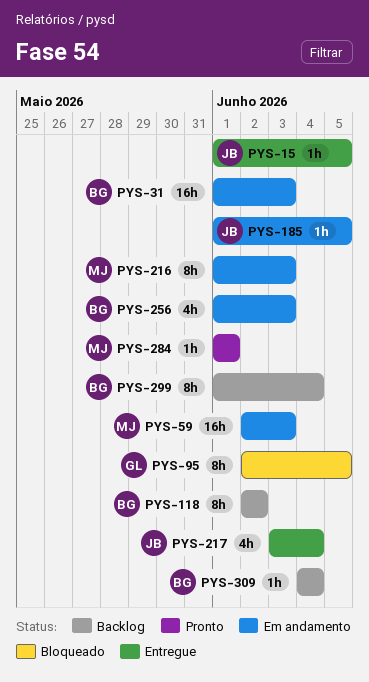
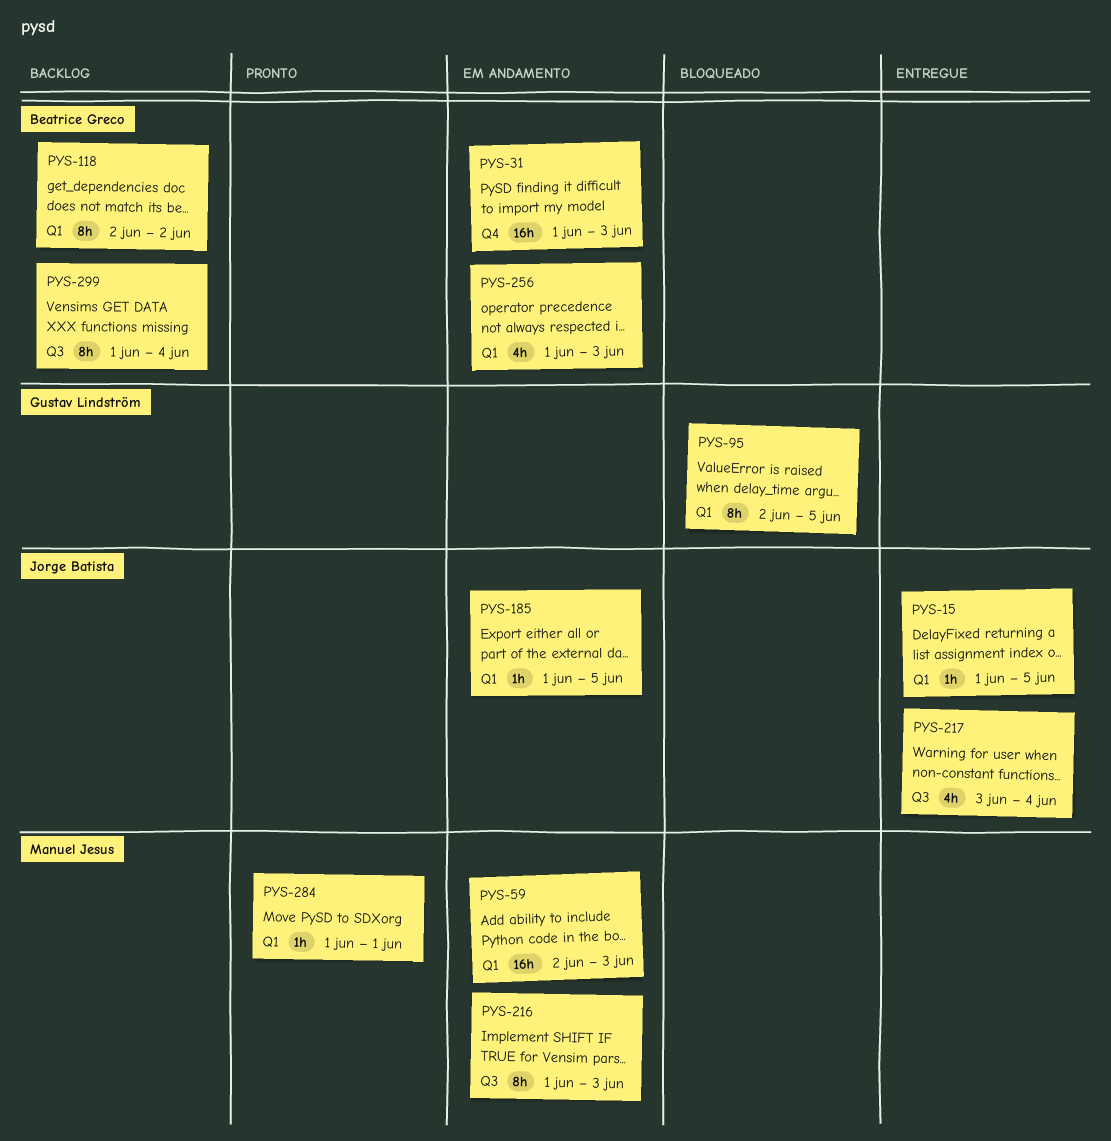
PYS-309: present -> none

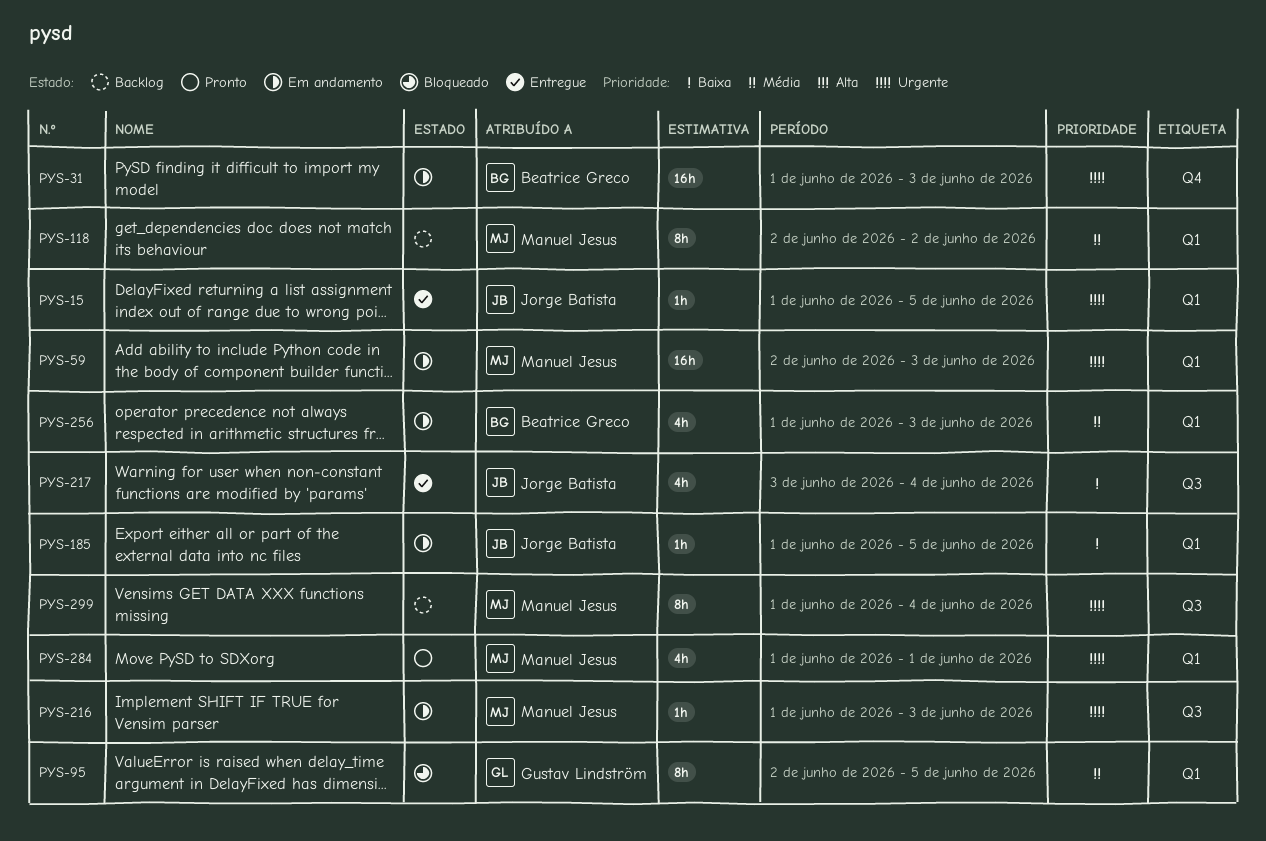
PYS-118, owner: Beatrice Greco -> Manuel Jesus
PYS-216, estimate: 8h -> 1h
PYS-284, estimate: 1h -> 4h
PYS-299, owner: Beatrice Greco -> Manuel Jesus

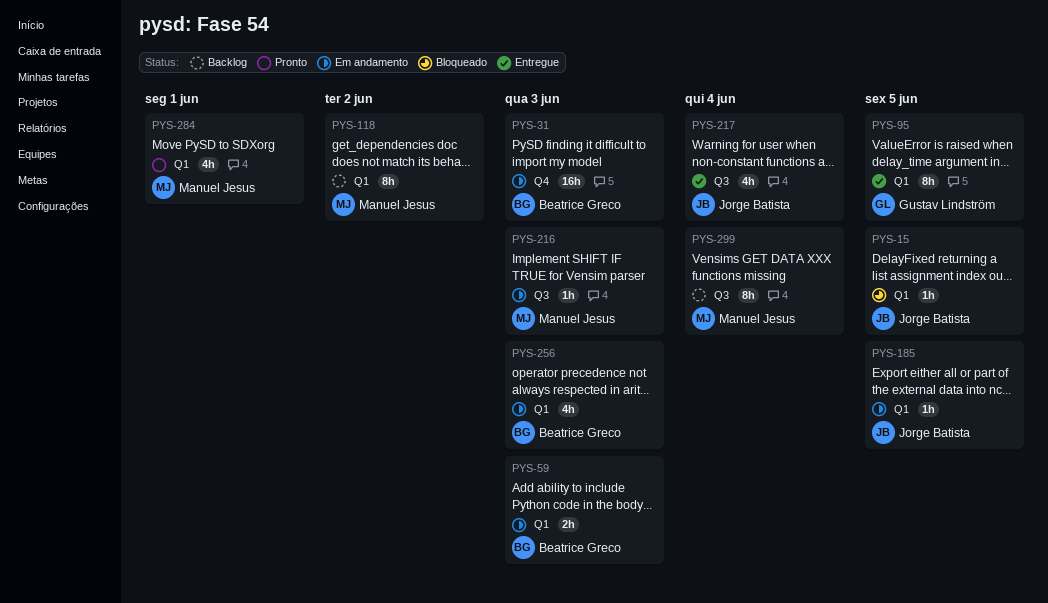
PYS-15, status: Entregue -> Bloqueado
PYS-59, owner: Manuel Jesus -> Beatrice Greco
PYS-59, estimate: 16h -> 2h
PYS-95, status: Bloqueado -> Entregue

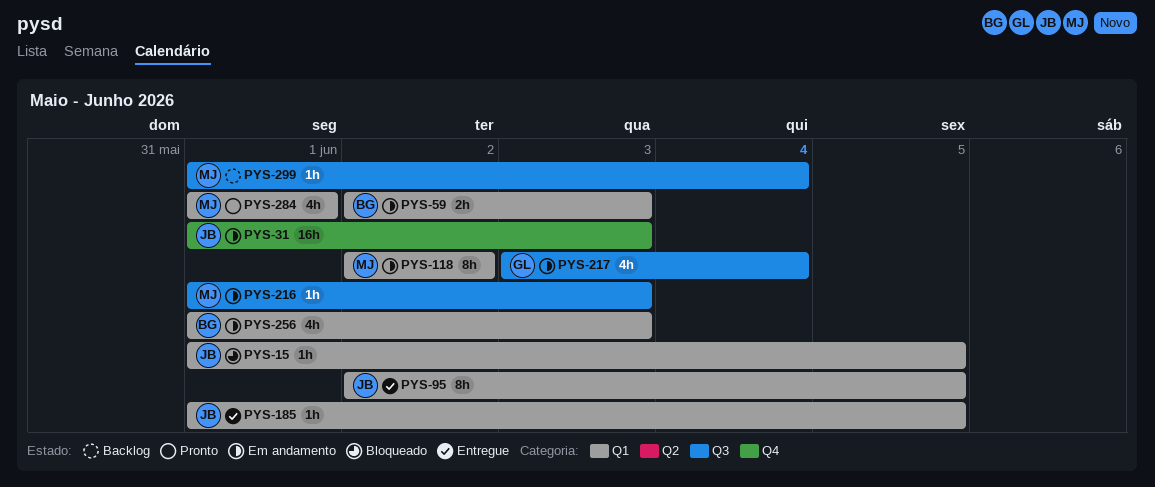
PYS-31, owner: Beatrice Greco -> Jorge Batista
PYS-95, owner: Gustav Lindström -> Jorge Batista
PYS-118, status: Backlog -> Em andamento
PYS-185, status: Em andamento -> Entregue
PYS-217, status: Entregue -> Em andamento
PYS-217, owner: Jorge Batista -> Gustav Lindström
PYS-299, estimate: 8h -> 1h

